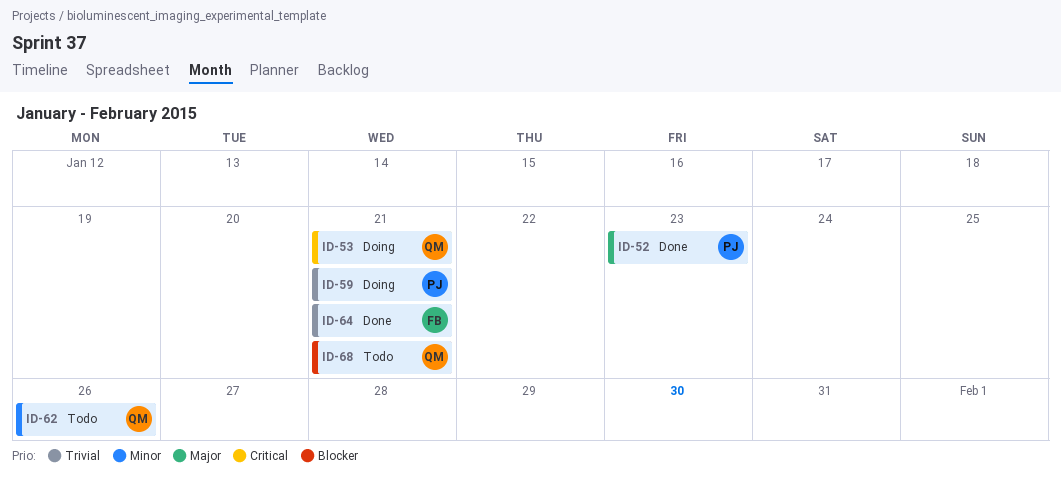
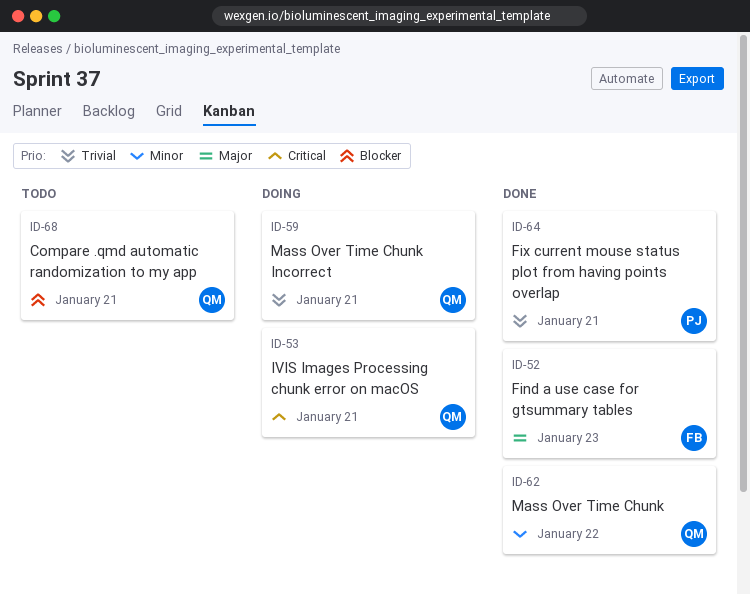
ID-52, owner: PJ -> FB
ID-59, owner: PJ -> QM
ID-62, status: Todo -> Done
ID-62, due: Jan 26 -> Jan 22
ID-64, owner: FB -> PJ

